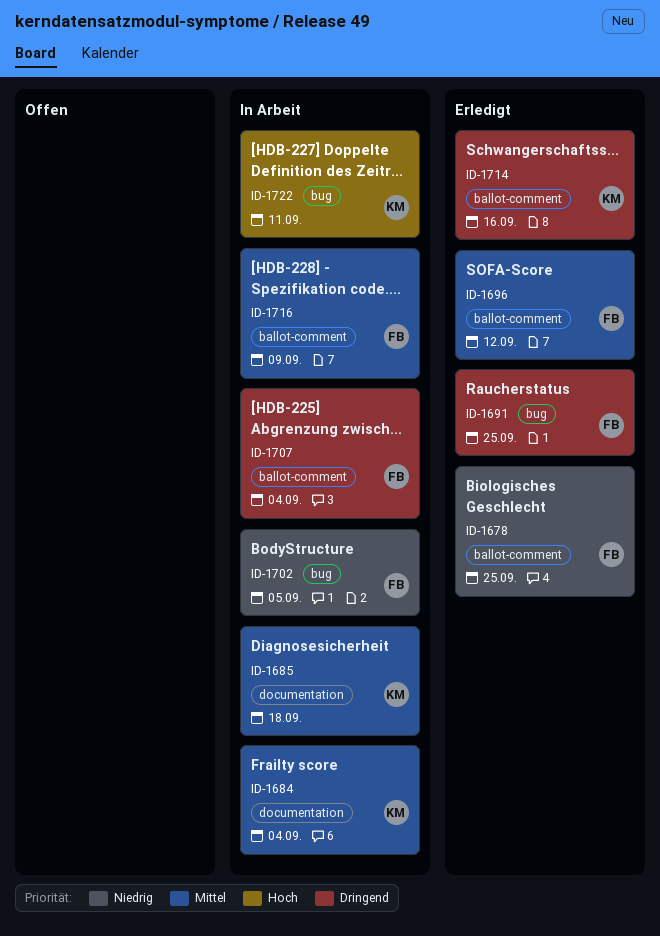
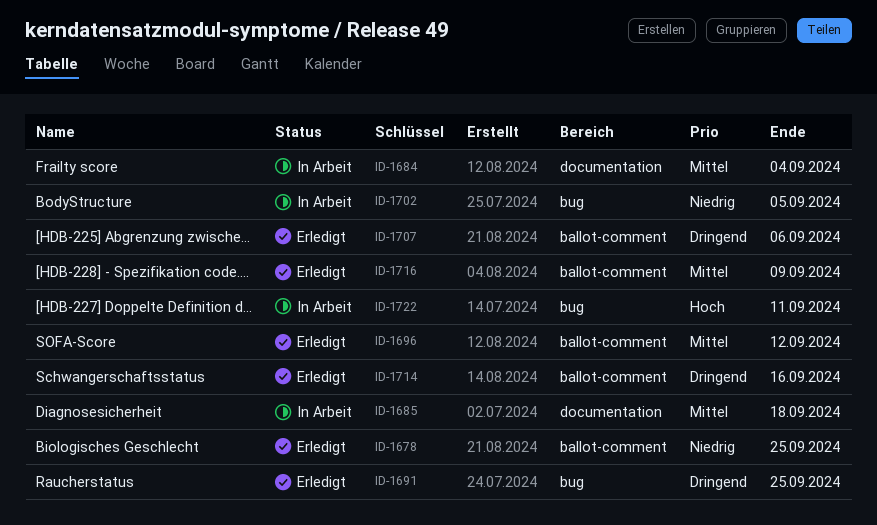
ID-1707, status: In Arbeit -> Erledigt
ID-1707, due: Sep 4 -> Sep 6
ID-1716, status: In Arbeit -> Erledigt

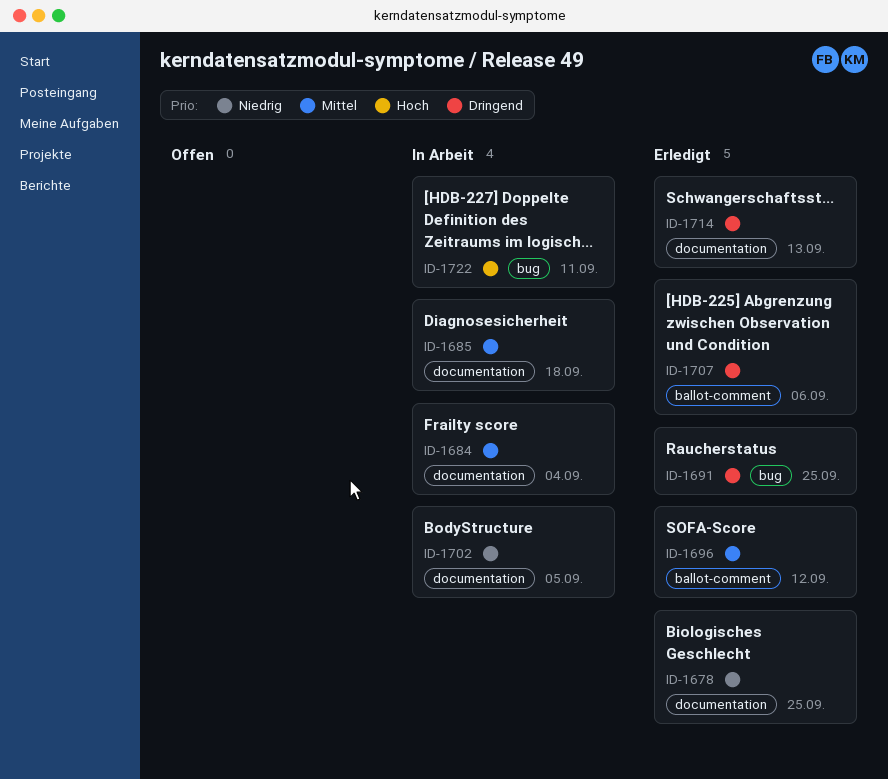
ID-1678, label: ballot-comment -> documentation
ID-1702, label: bug -> documentation
ID-1714, label: ballot-comment -> documentation
ID-1714, due: Sep 16 -> Sep 13
ID-1716: present -> none

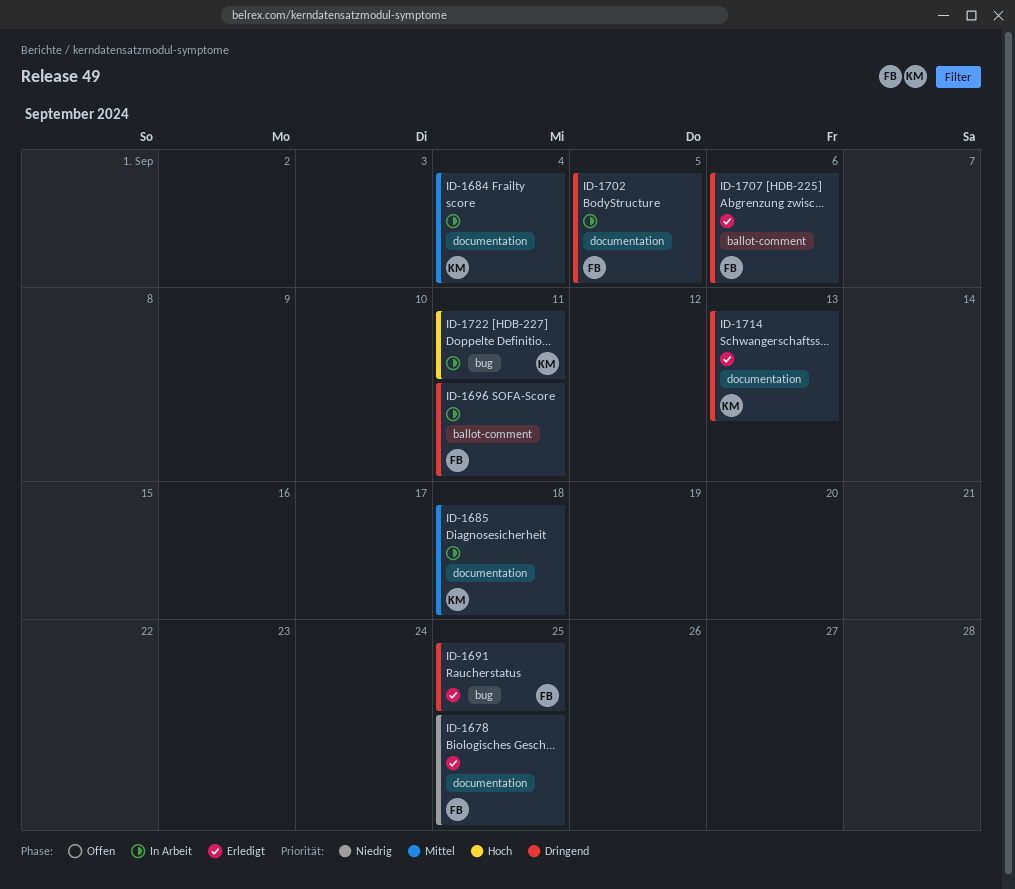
ID-1696, status: Erledigt -> In Arbeit
ID-1696, priority: Mittel -> Dringend
ID-1696, due: Sep 12 -> Sep 11
ID-1702, priority: Niedrig -> Dringend

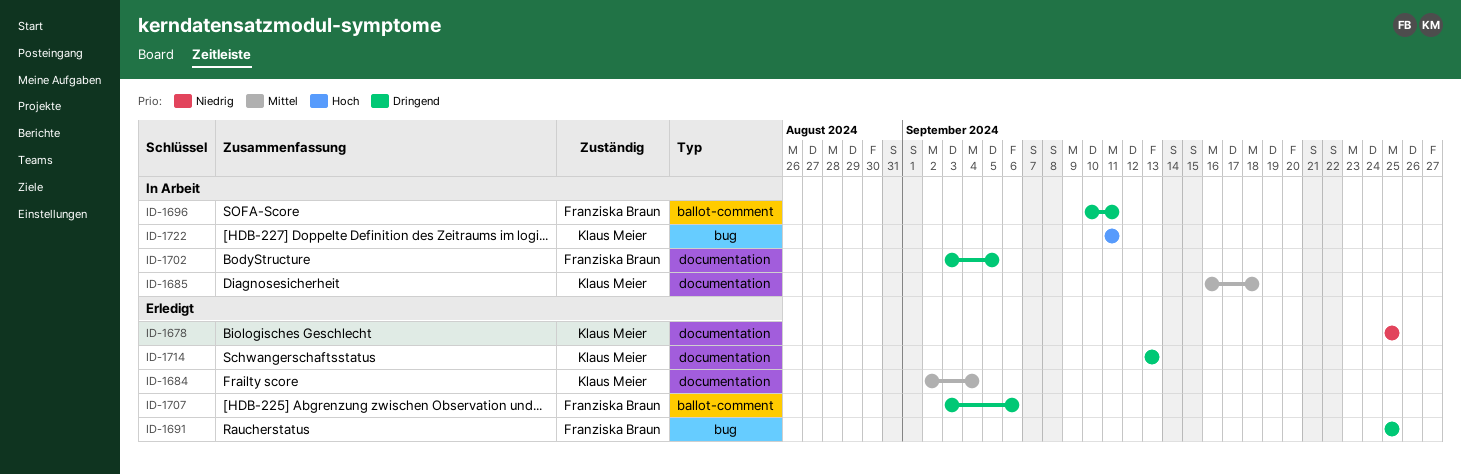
ID-1678, owner: Franziska Braun -> Klaus Meier
ID-1684, status: In Arbeit -> Erledigt

